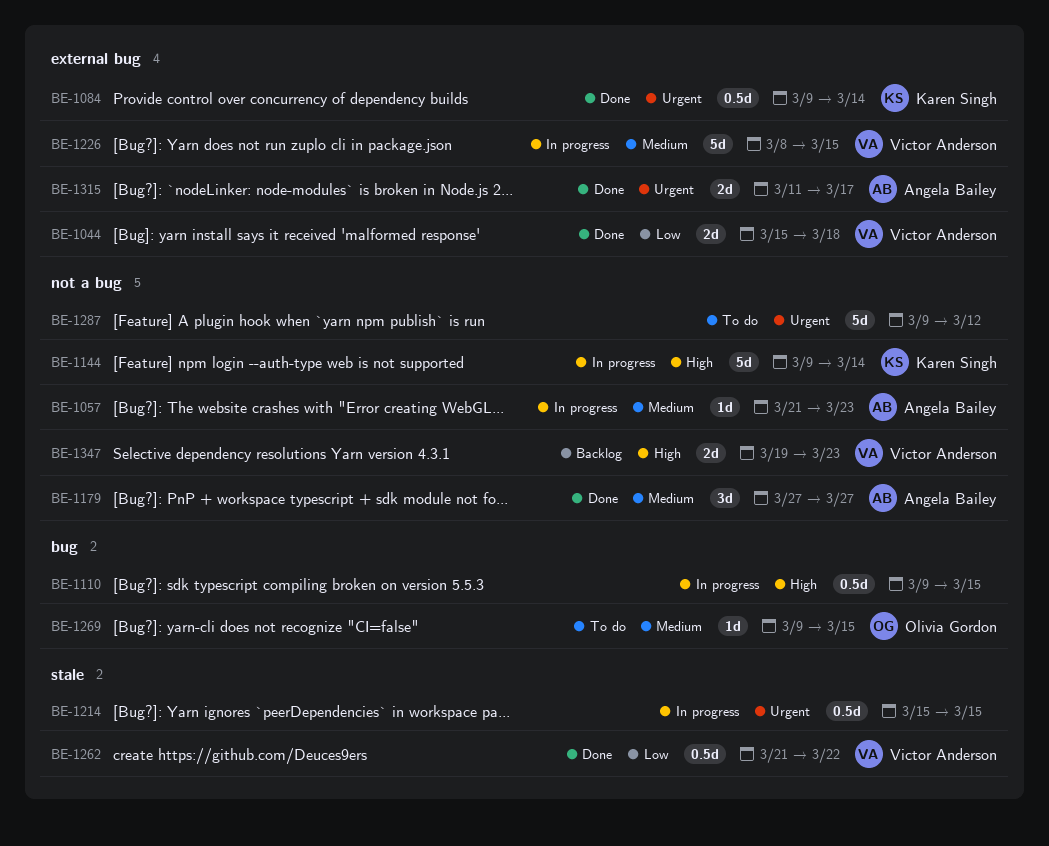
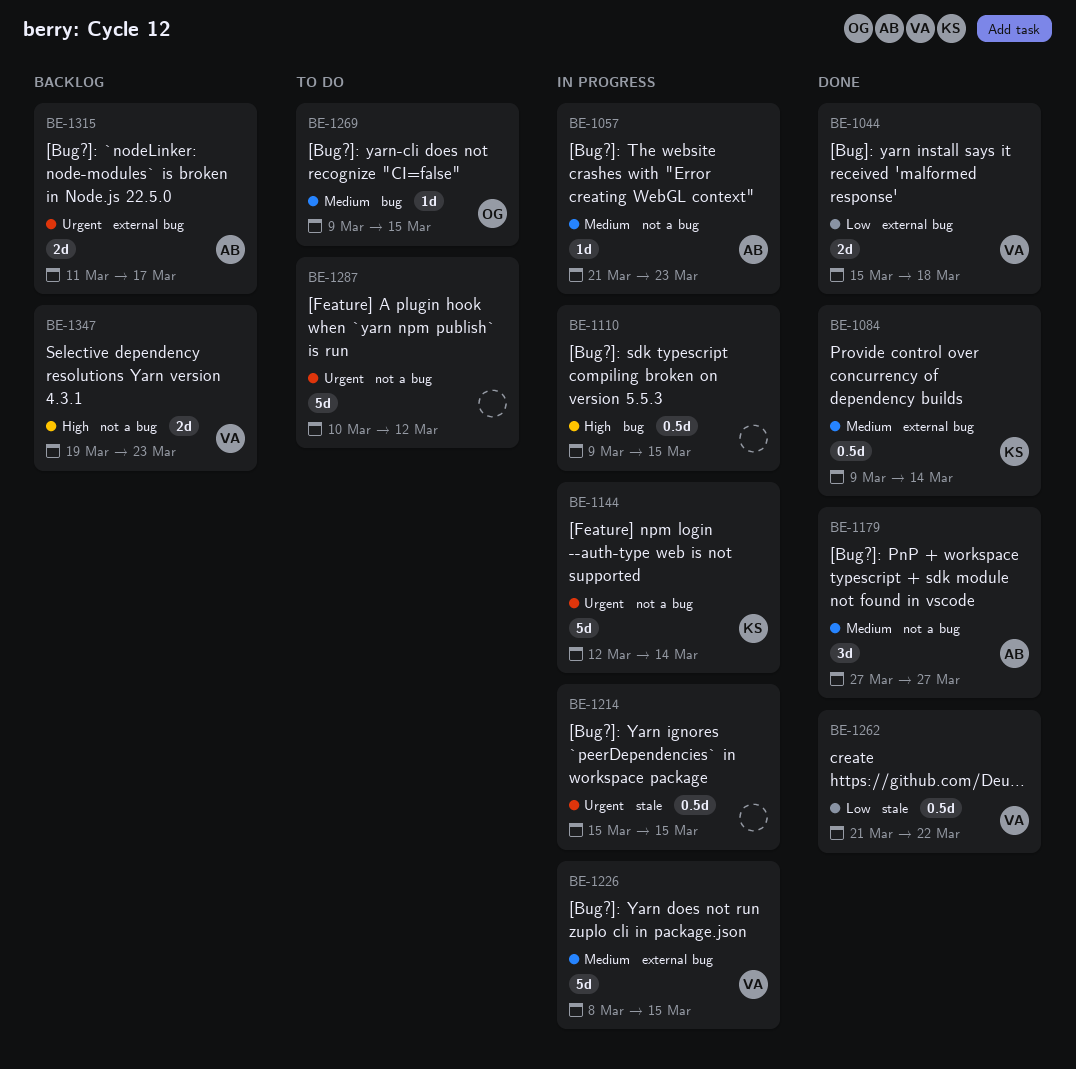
BE-1084, priority: Urgent -> Medium
BE-1144, priority: High -> Urgent
BE-1144, start: Mar 9 -> Mar 12
BE-1287, start: Mar 9 -> Mar 10
BE-1315, status: Done -> Backlog

